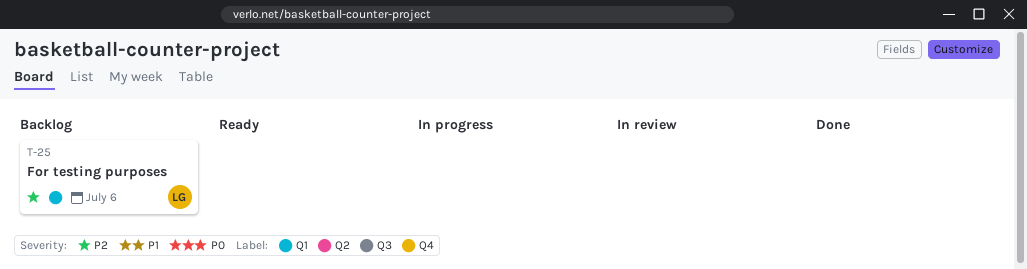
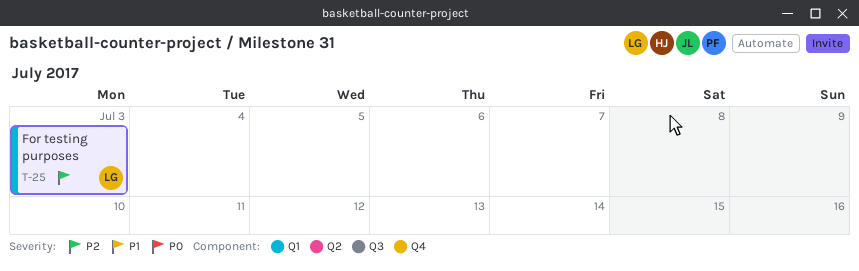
T-25, due: Jul 6 -> Jul 3

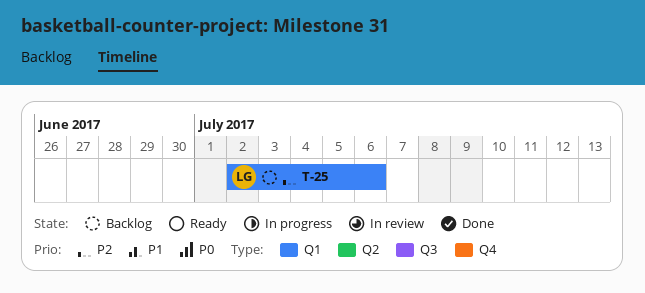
T-25, due: Jul 3 -> Jul 6

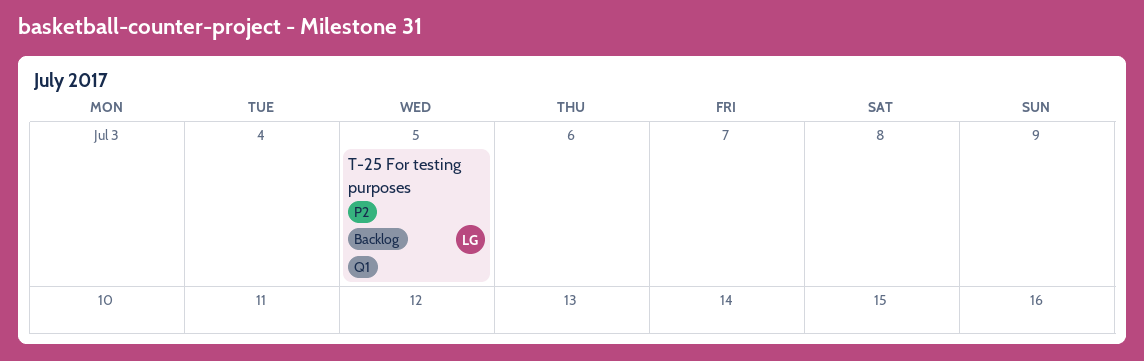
T-25, due: Jul 6 -> Jul 5

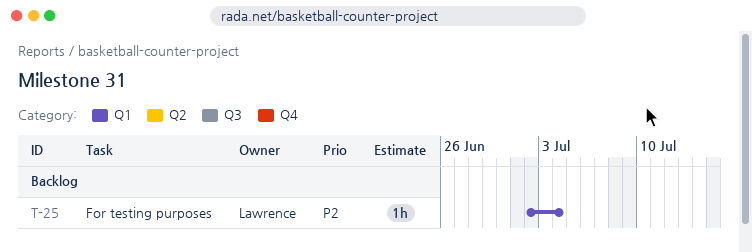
T-25, due: Jul 5 -> Jul 4

